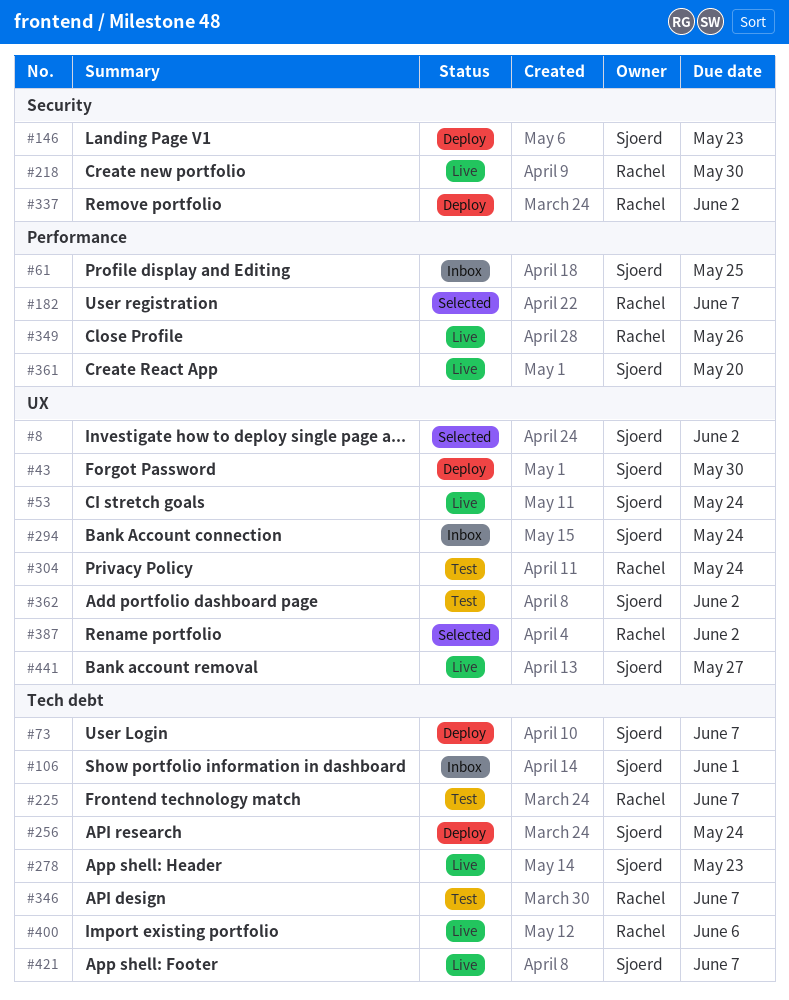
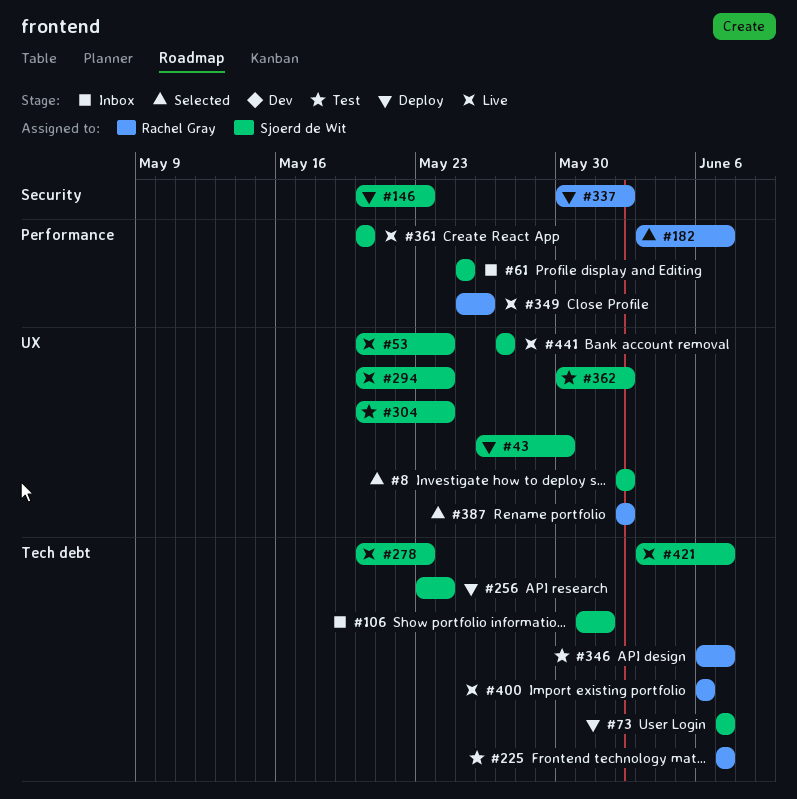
#218: present -> none
#294, status: Inbox -> Live
#304, owner: Rachel Gray -> Sjoerd de Wit

